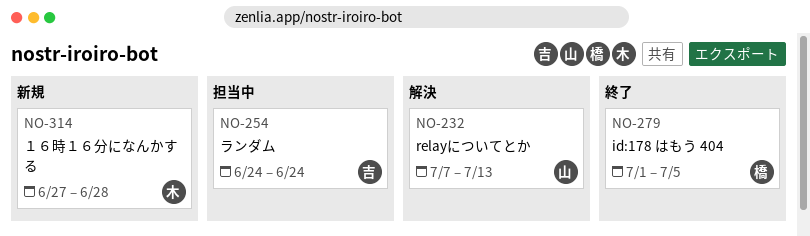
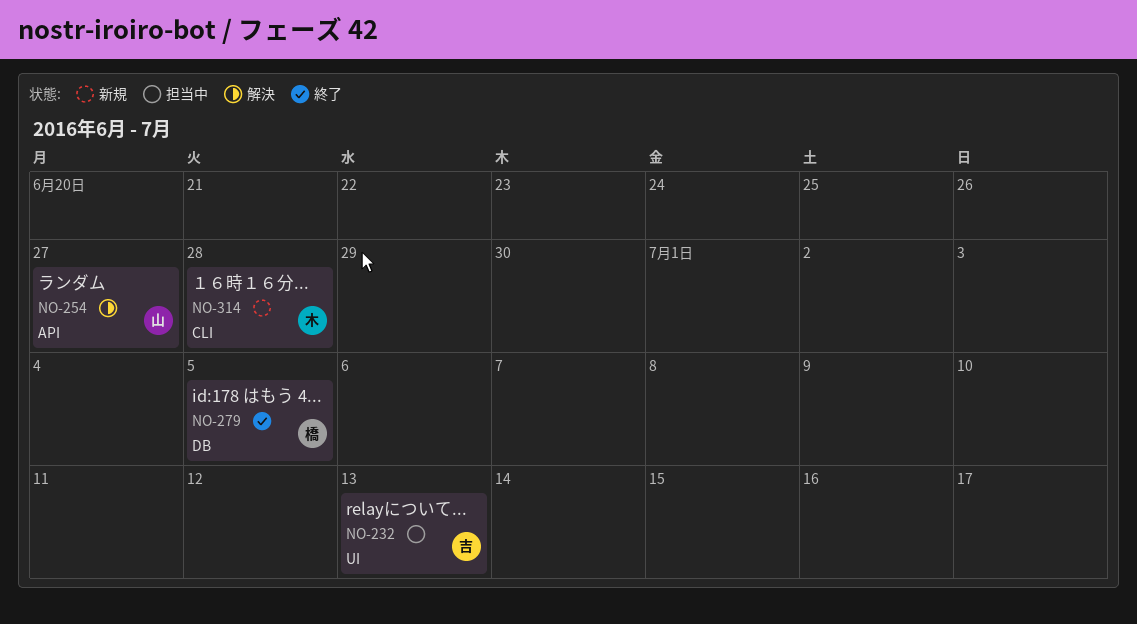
NO-232, status: 解決 -> 担当中
NO-232, owner: 山 -> 吉
NO-254, status: 担当中 -> 解決
NO-254, owner: 吉 -> 山
NO-254, due: Jun 24 -> Jun 27

